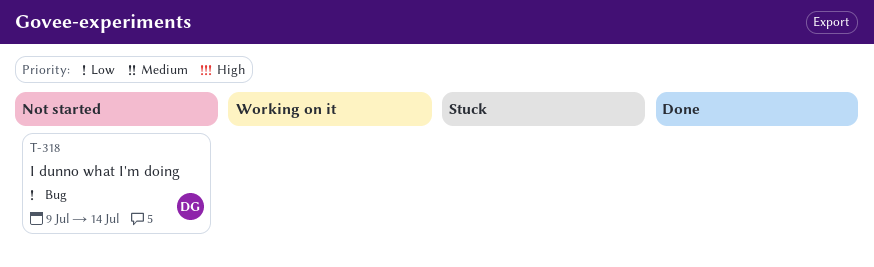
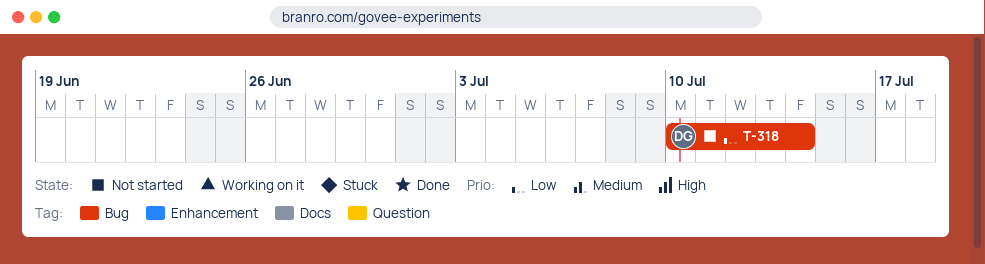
T-318, start: Jul 9 -> Jul 10

